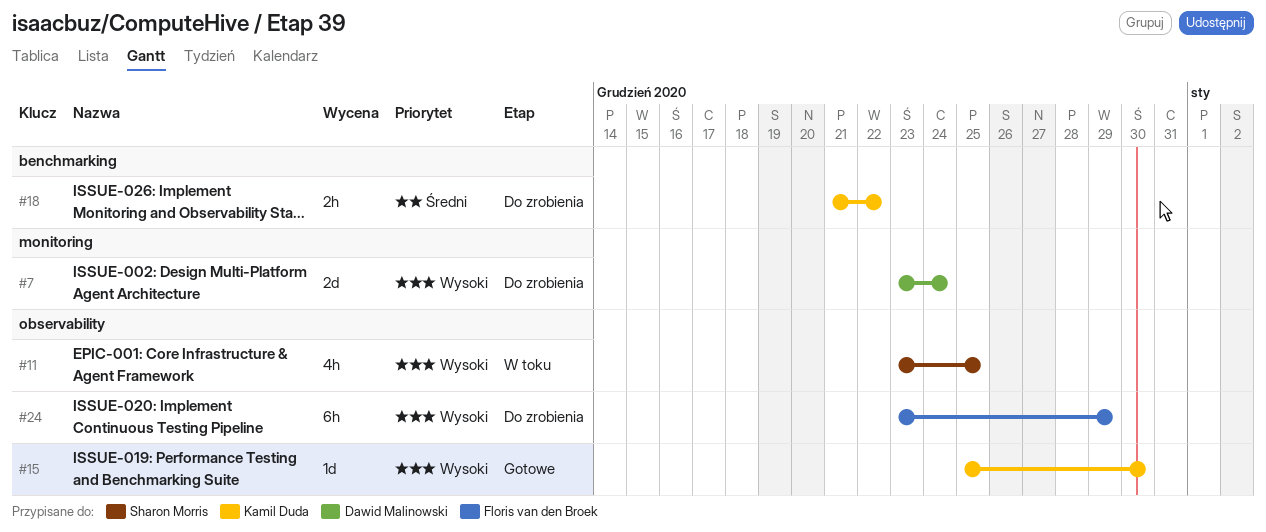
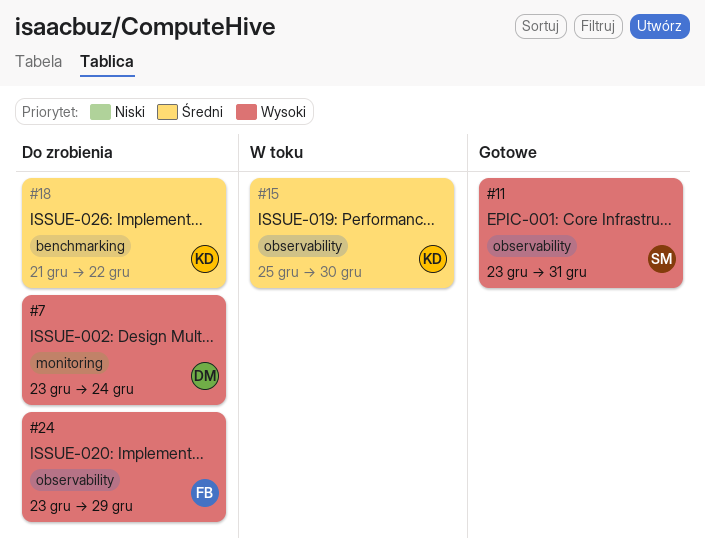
#11, status: W toku -> Gotowe
#11, due: Dec 25 -> Dec 31
#15, status: Gotowe -> W toku
#15, priority: Wysoki -> Średni

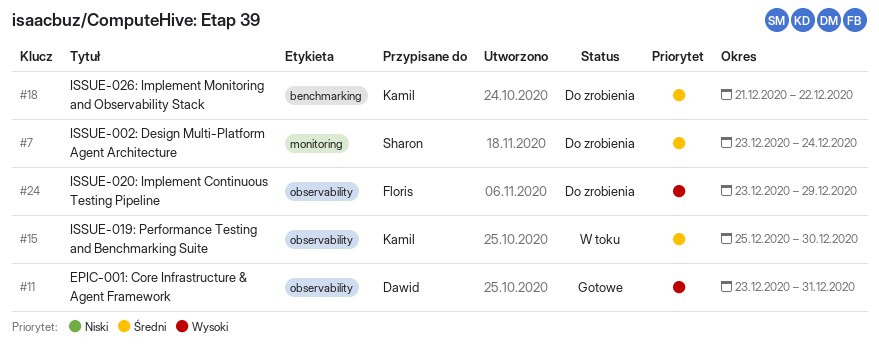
#7, owner: Dawid -> Sharon
#7, priority: Wysoki -> Średni
#11, owner: Sharon -> Dawid

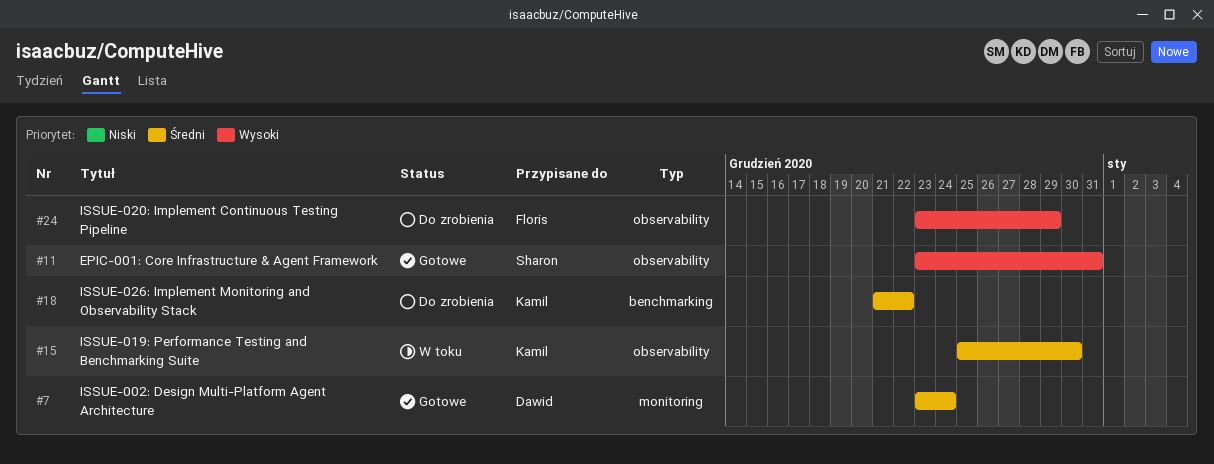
#7, status: Do zrobienia -> Gotowe
#7, owner: Sharon -> Dawid
#11, owner: Dawid -> Sharon

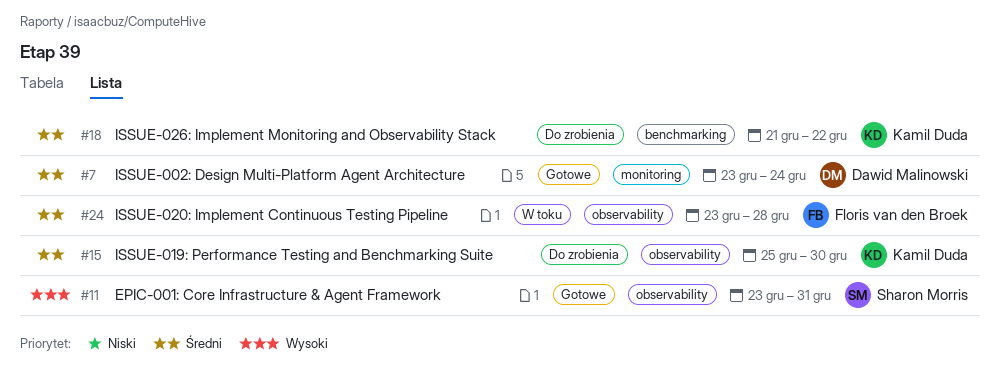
#15, status: W toku -> Do zrobienia
#24, status: Do zrobienia -> W toku
#24, priority: Wysoki -> Średni
#24, due: Dec 29 -> Dec 28

